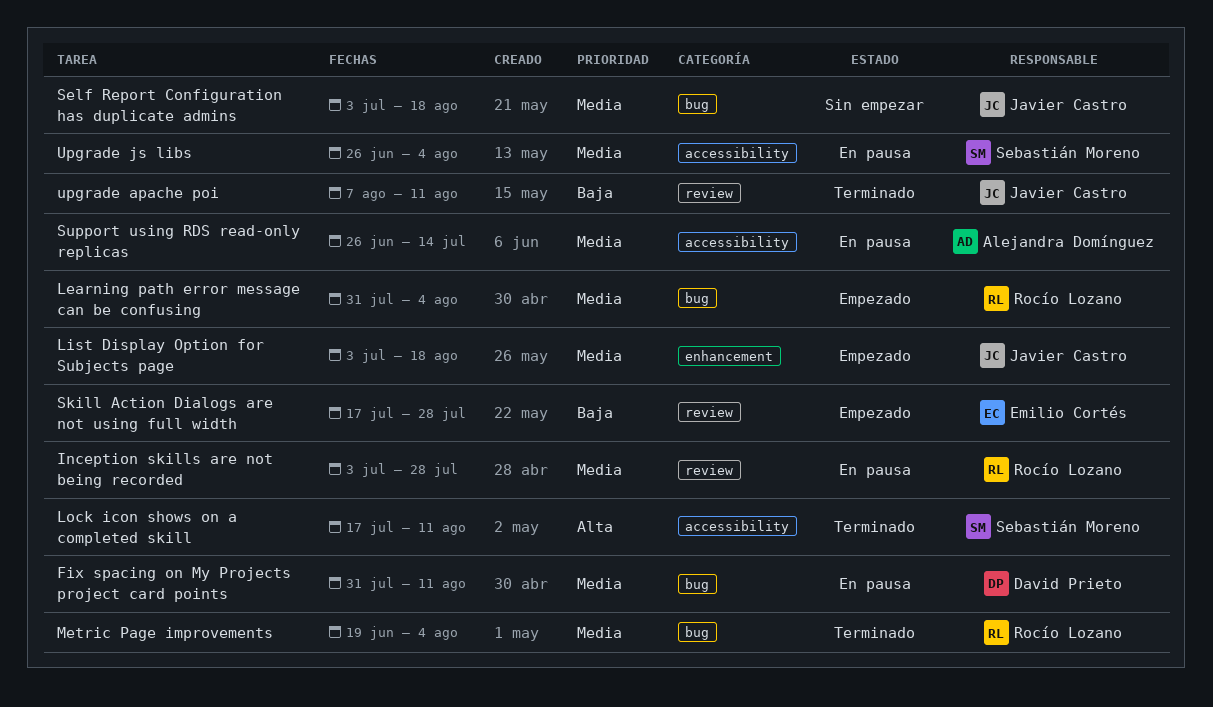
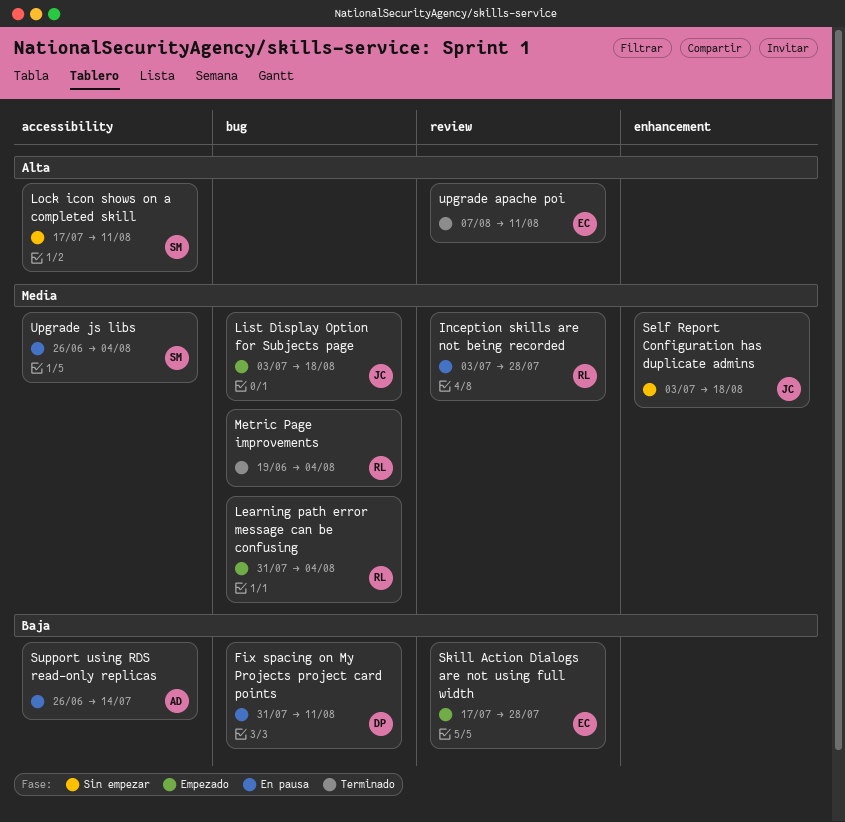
Fix spacing on My Projects project card points, priority: Media -> Baja
List Display Option for Subjects page, label: enhancement -> bug
Lock icon shows on a completed skill, status: Terminado -> Sin empezar
Self Report Configuration has duplicate admins, label: bug -> enhancement
Support using RDS read-only replicas, priority: Media -> Baja
upgrade apache poi, owner: Javier Castro -> Emilio Cortés
upgrade apache poi, priority: Baja -> Alta

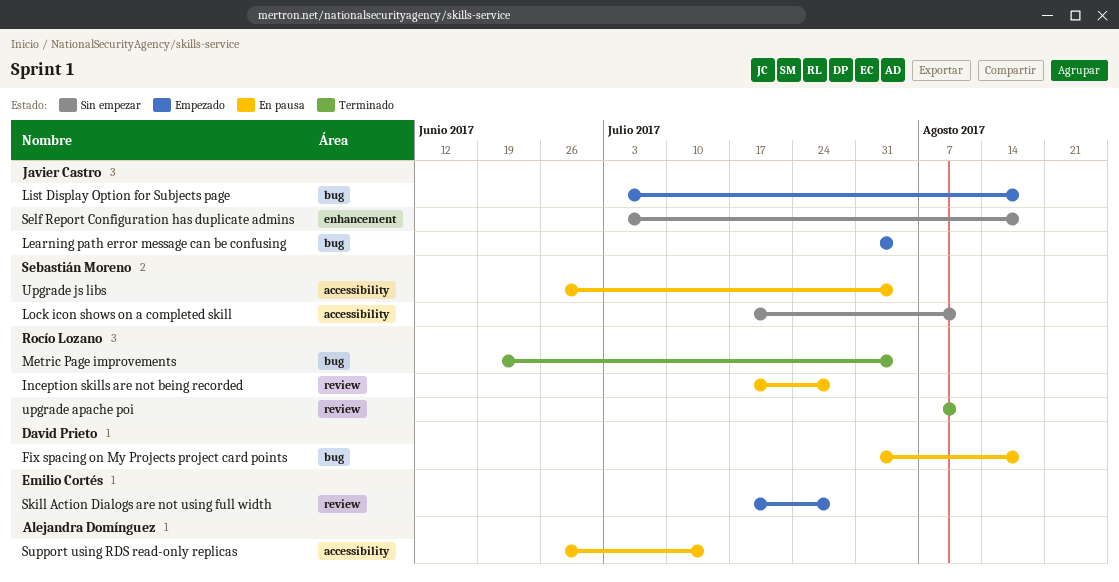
Fix spacing on My Projects project card points, due: Aug 11 -> Aug 18
Inception skills are not being recorded, start: Jul 3 -> Jul 17
Learning path error message can be confusing, owner: Rocío Lozano -> Javier Castro
upgrade apache poi, owner: Emilio Cortés -> Rocío Lozano

